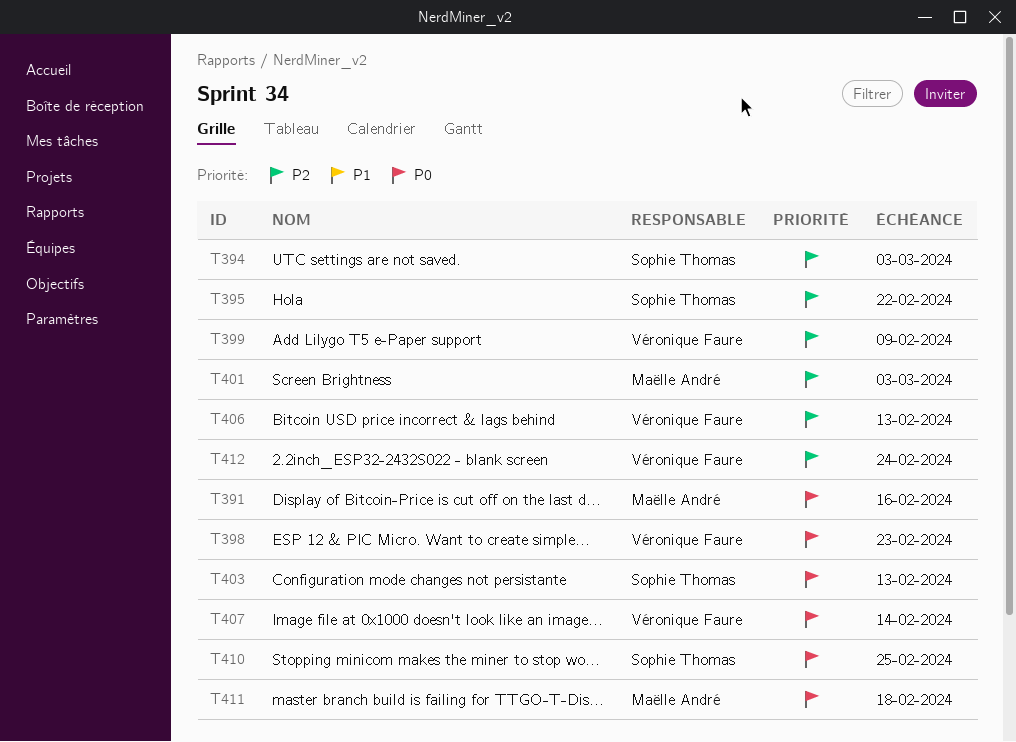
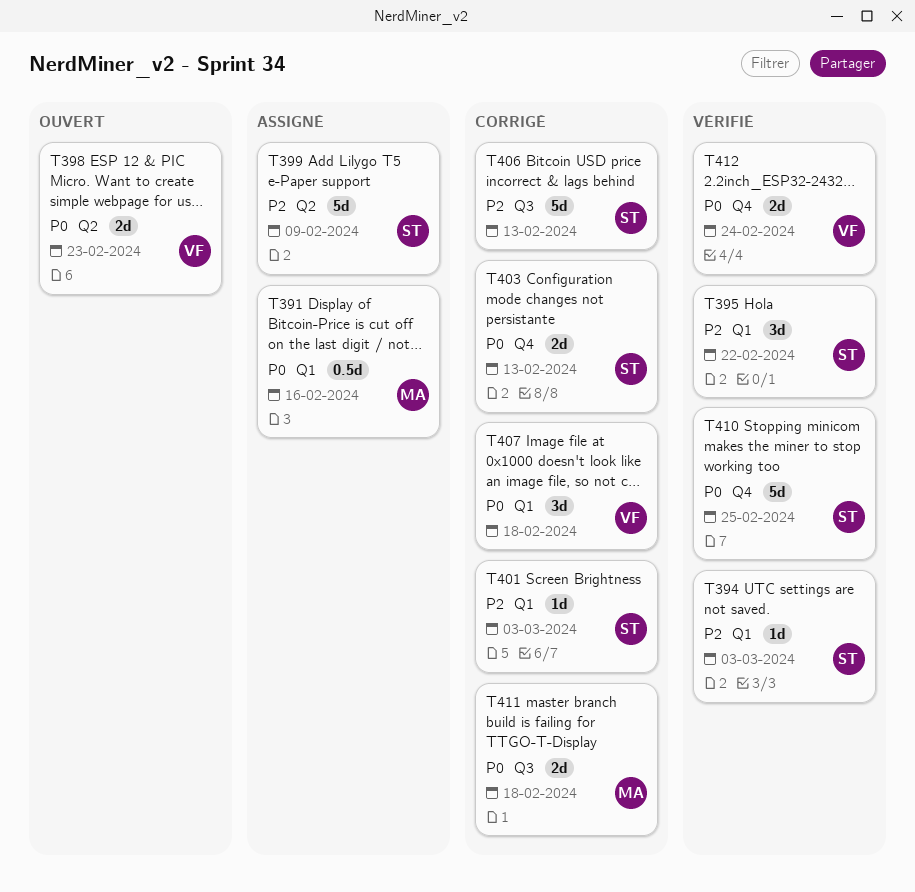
T399, owner: Véronique Faure -> Sophie Thomas
T401, owner: Maëlle André -> Sophie Thomas
T406, owner: Véronique Faure -> Sophie Thomas
T407, due: Feb 14 -> Feb 18
T412, priority: P2 -> P0

